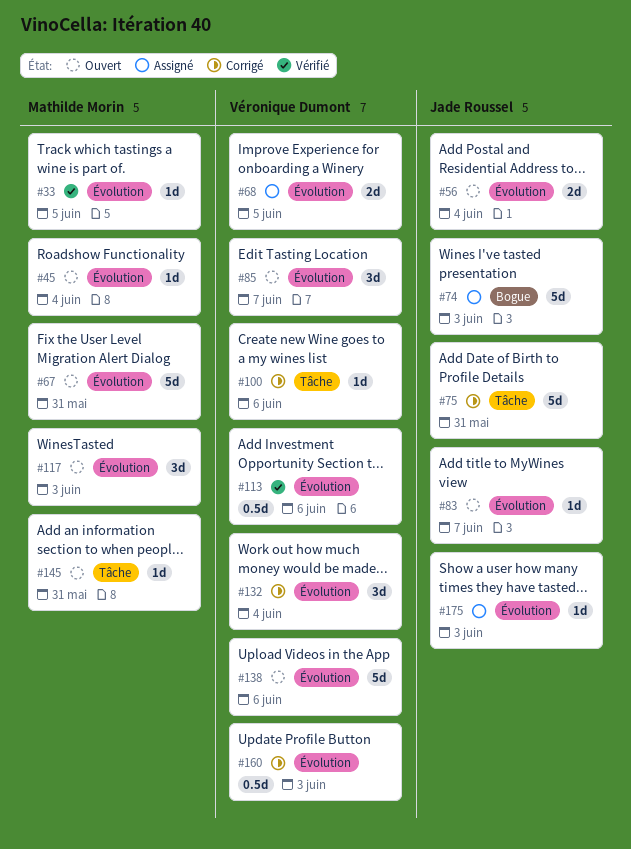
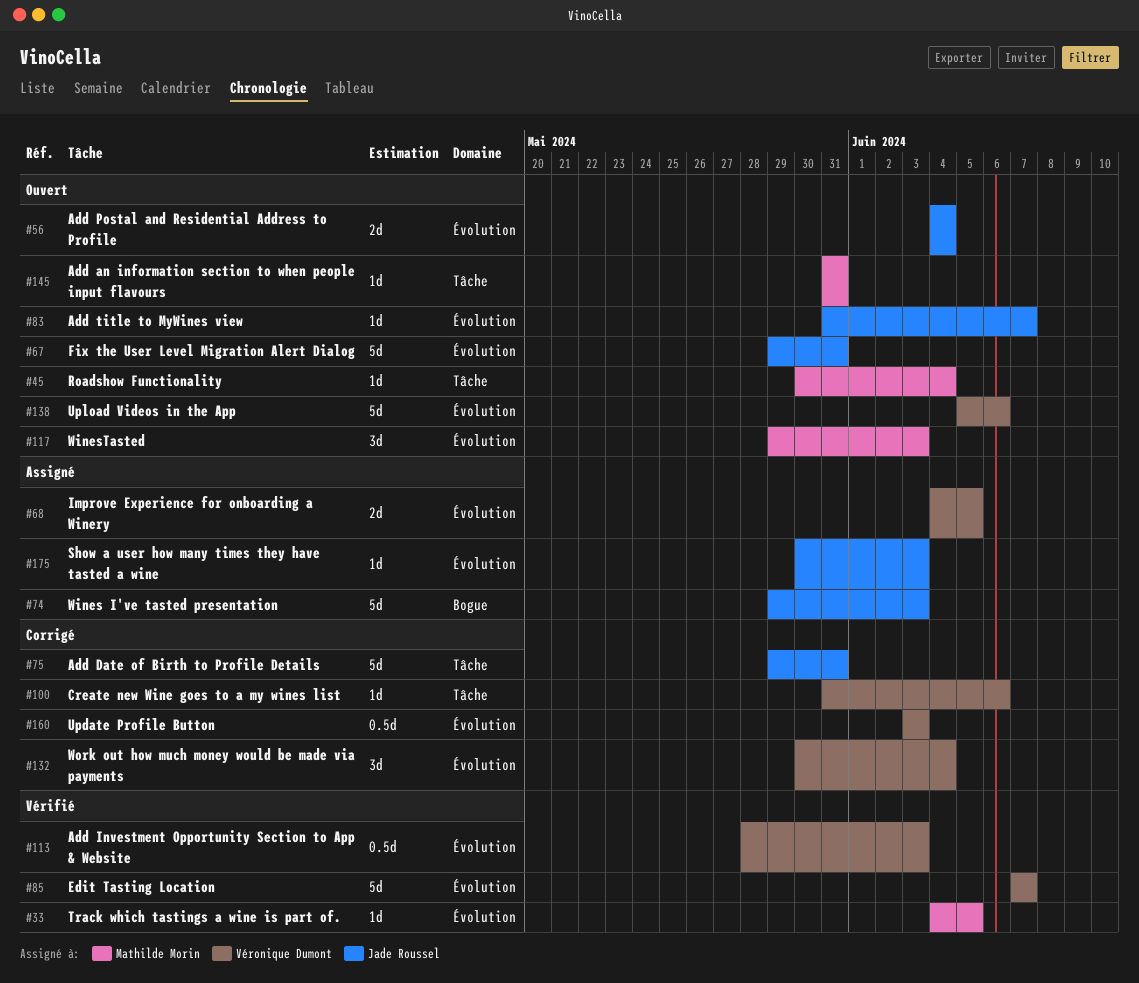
#45, label: Évolution -> Tâche
#67, owner: Mathilde Morin -> Jade Roussel
#85, status: Ouvert -> Vérifié
#85, estimate: 3d -> 5d
#113, due: Jun 6 -> Jun 3

